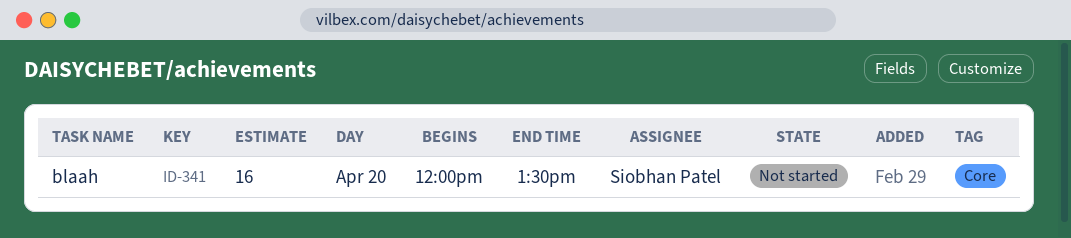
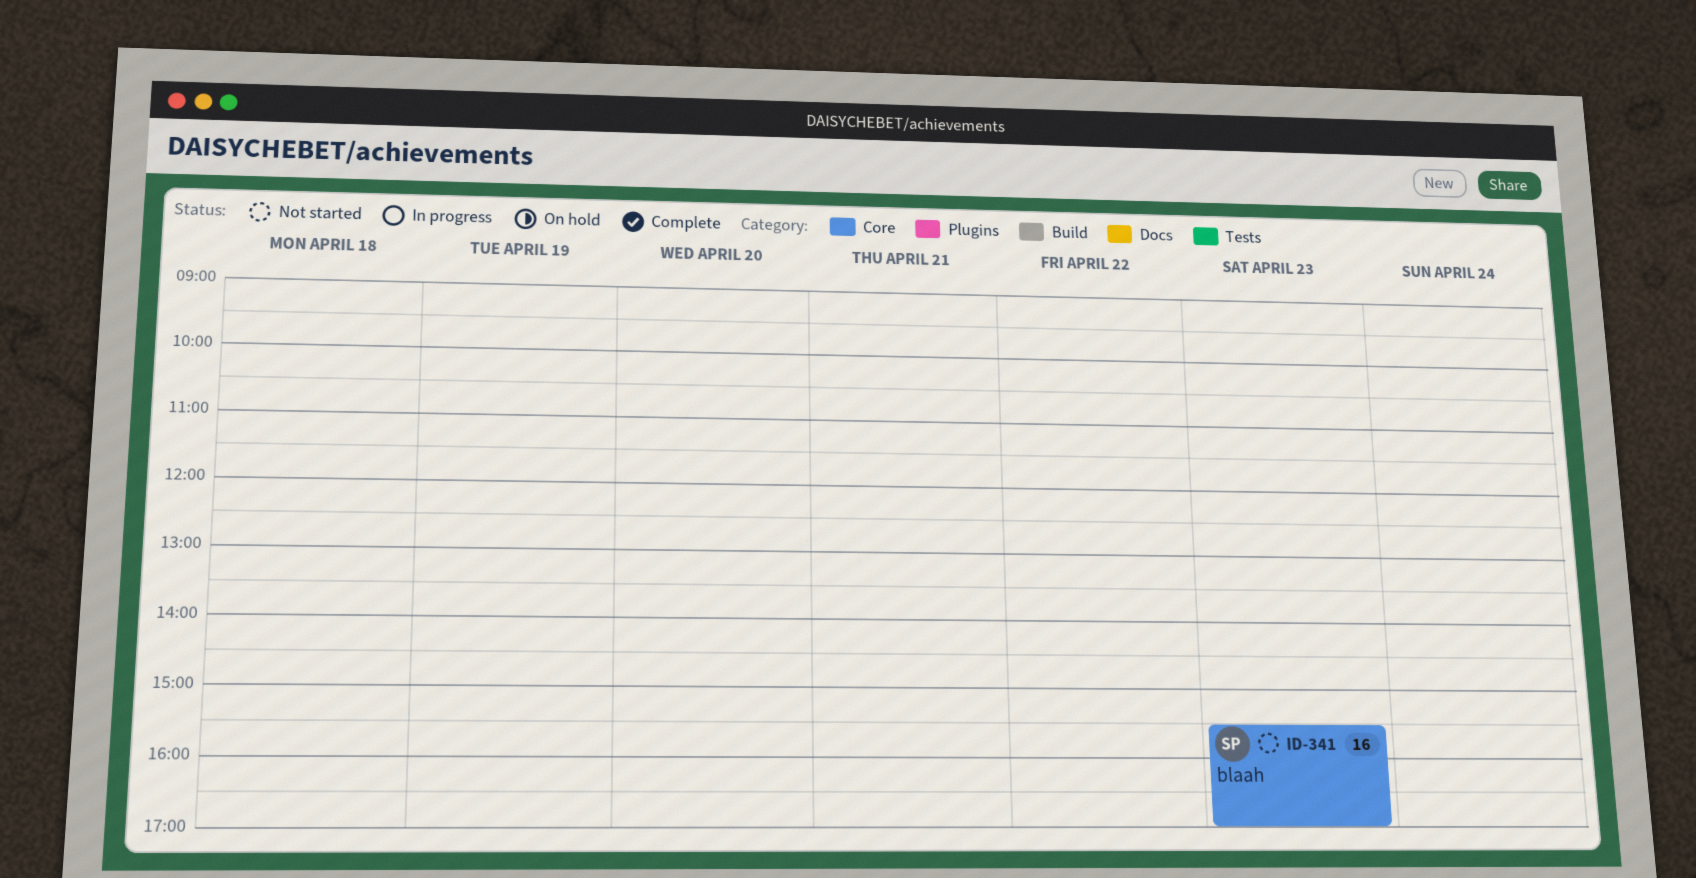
ID-341, day: Apr 20 -> Apr 23
ID-341, begins: 12:00 -> 15:30
ID-341, ends: 13:30 -> 17:00

